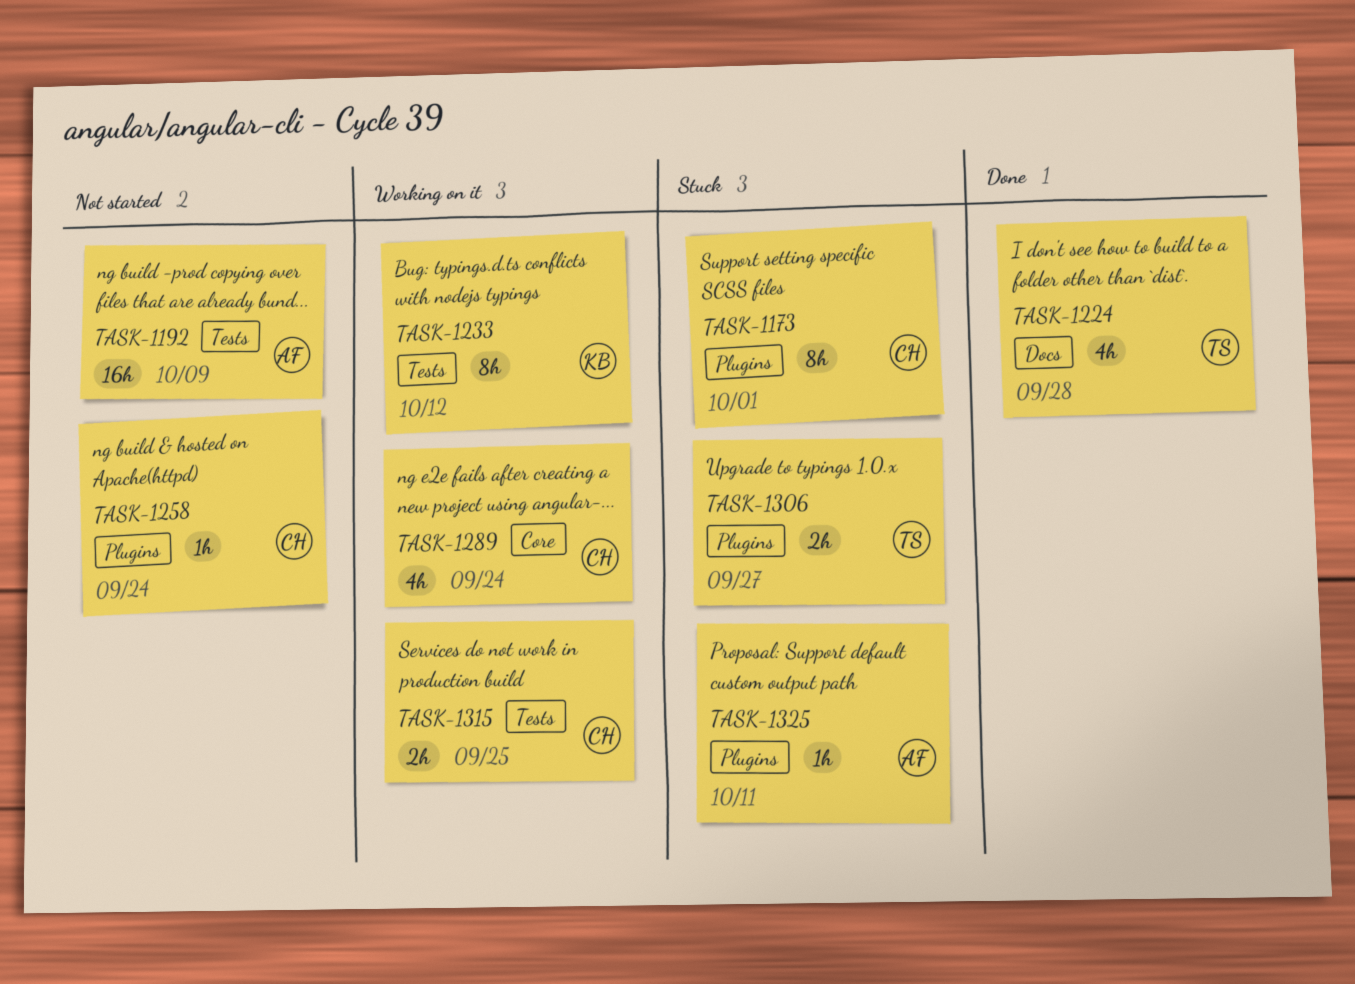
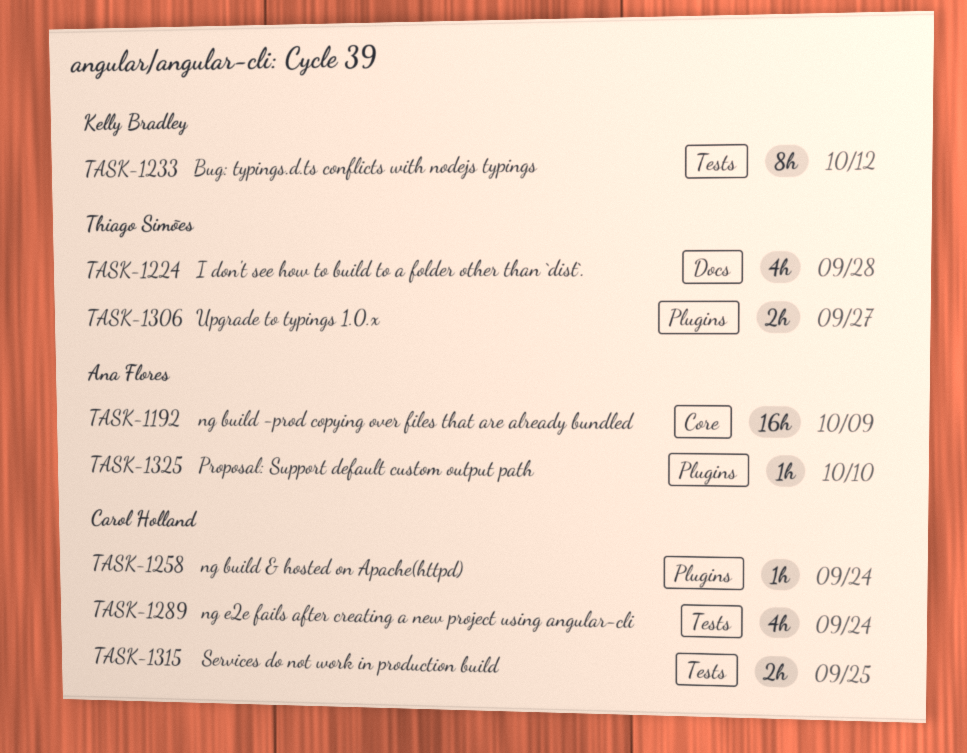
TASK-1173: present -> none
TASK-1192, label: Tests -> Core
TASK-1289, label: Core -> Tests
TASK-1325, due: Oct 11 -> Oct 10

